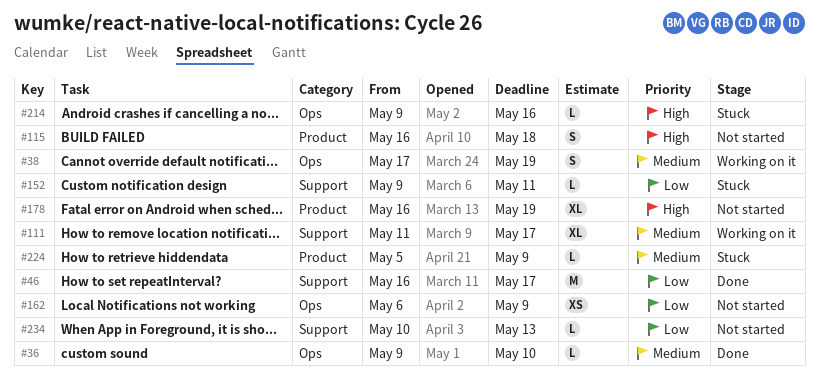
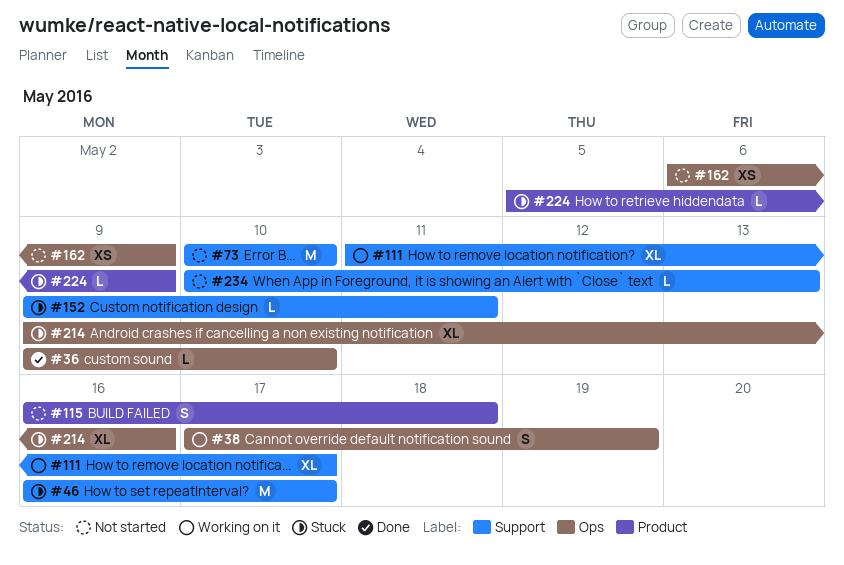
#46, status: Done -> Stuck
#73: none -> present
#178: present -> none
#214, estimate: L -> XL

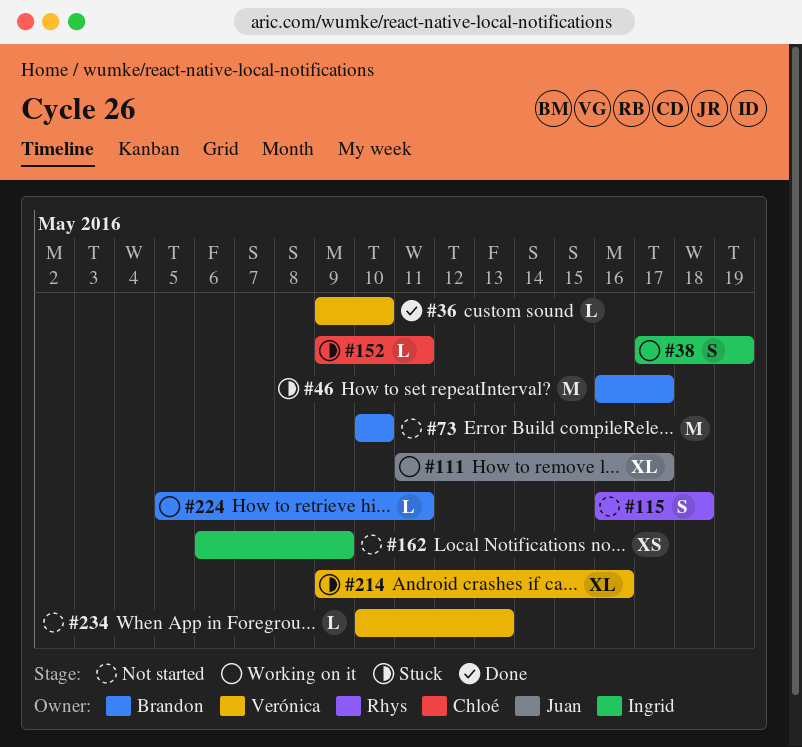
#224, status: Stuck -> Working on it
#224, due: May 9 -> May 11

